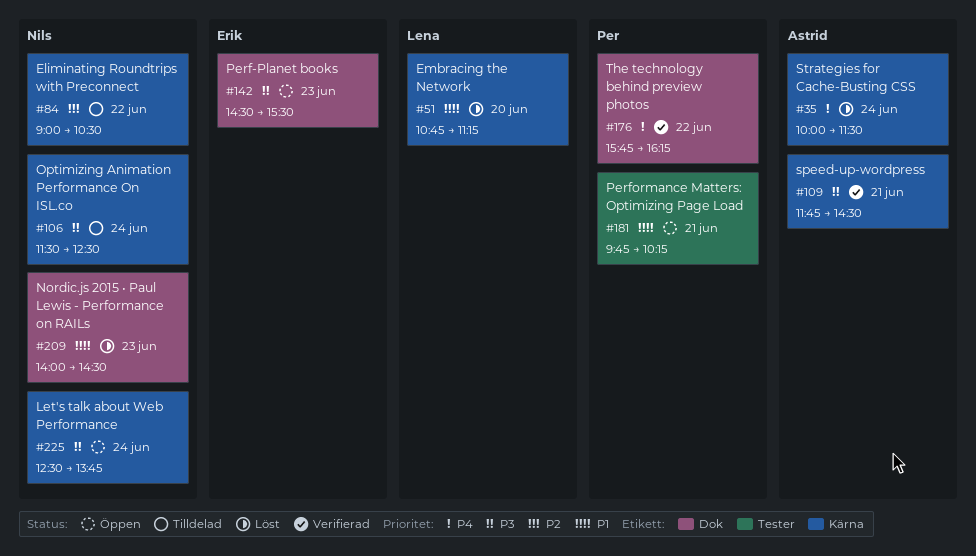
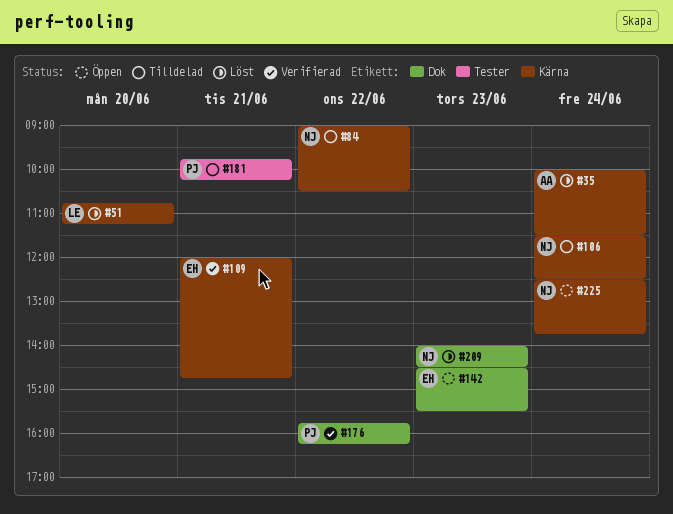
#109, owner: Astrid -> Erik
#109, begins: 11:45 -> 12:00
#109, ends: 14:30 -> 14:45
#181, status: Öppen -> Tilldelad

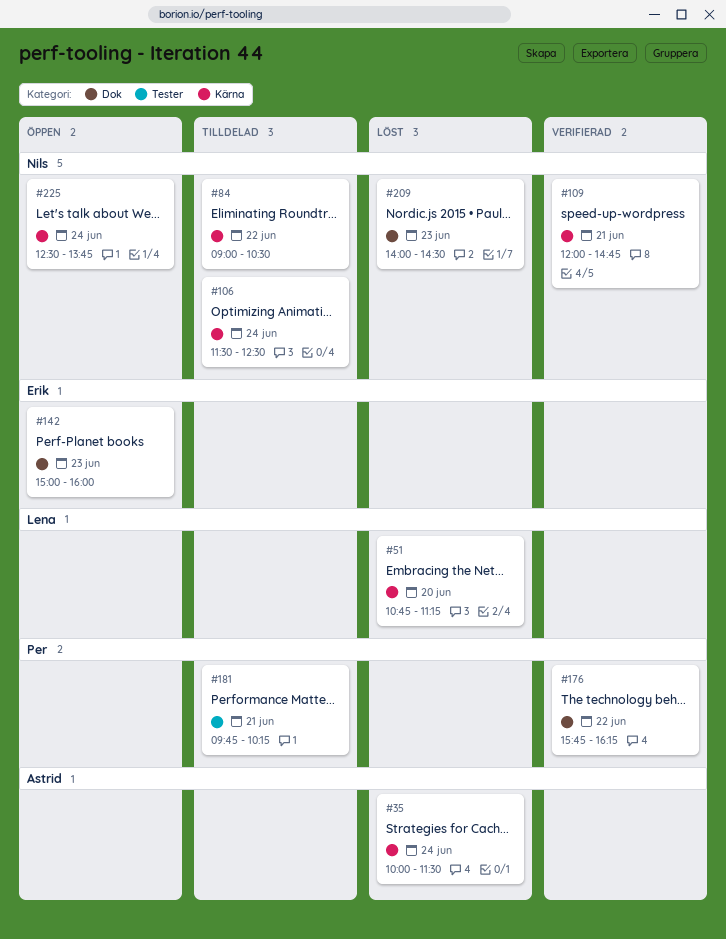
#109, owner: Erik -> Nils
#142, begins: 14:30 -> 15:00
#142, ends: 15:30 -> 16:00

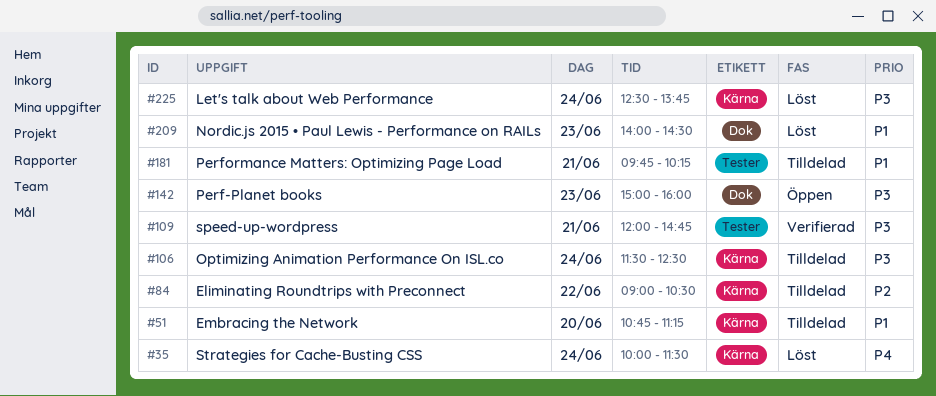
#51, status: Löst -> Tilldelad
#109, label: Kärna -> Tester
#176: present -> none
#225, status: Öppen -> Löst

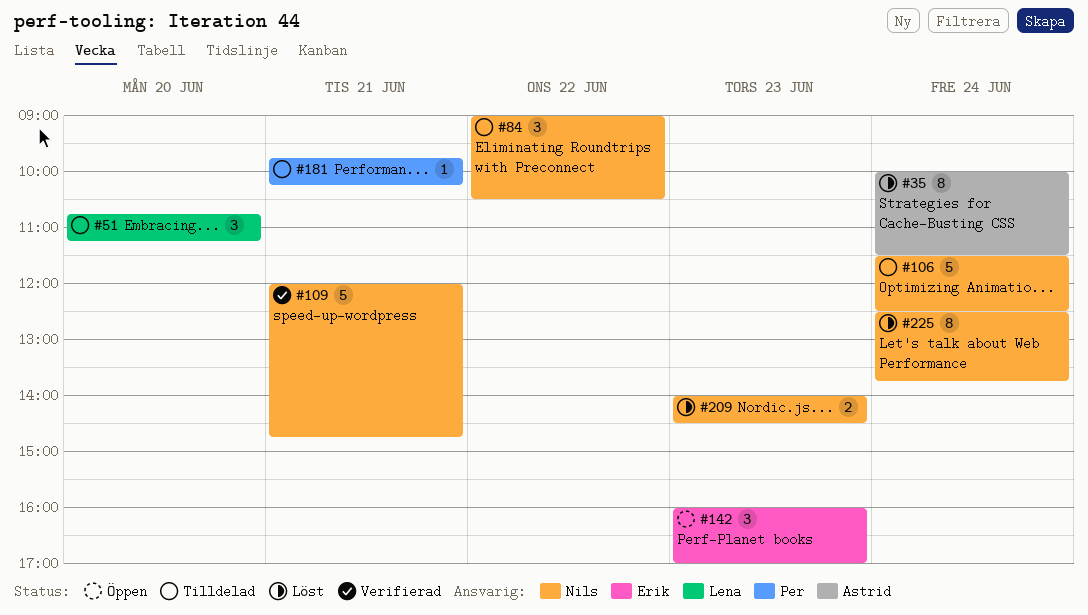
#142, begins: 15:00 -> 16:00
#142, ends: 16:00 -> 17:00

